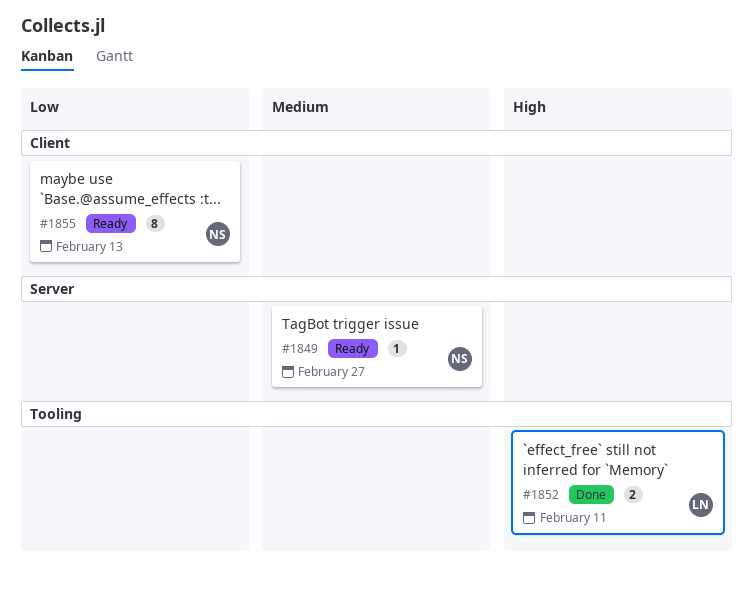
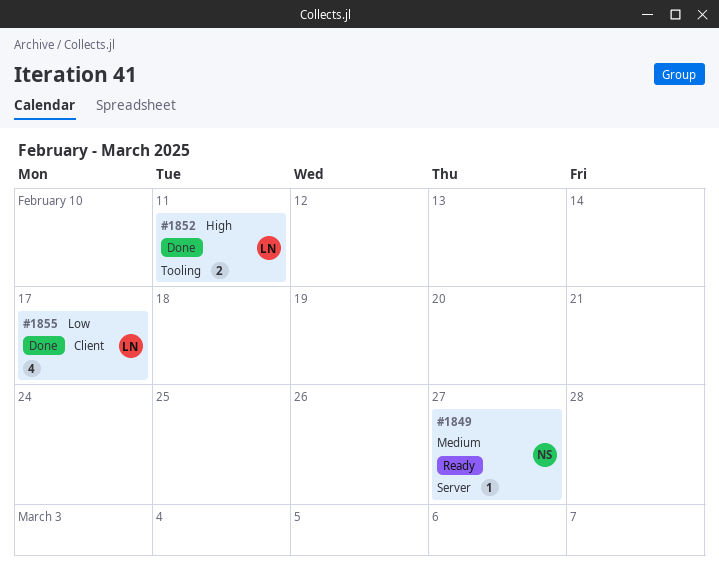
#1855, status: Ready -> Done
#1855, owner: NS -> LN
#1855, estimate: 8 -> 4
#1855, due: Feb 13 -> Feb 17

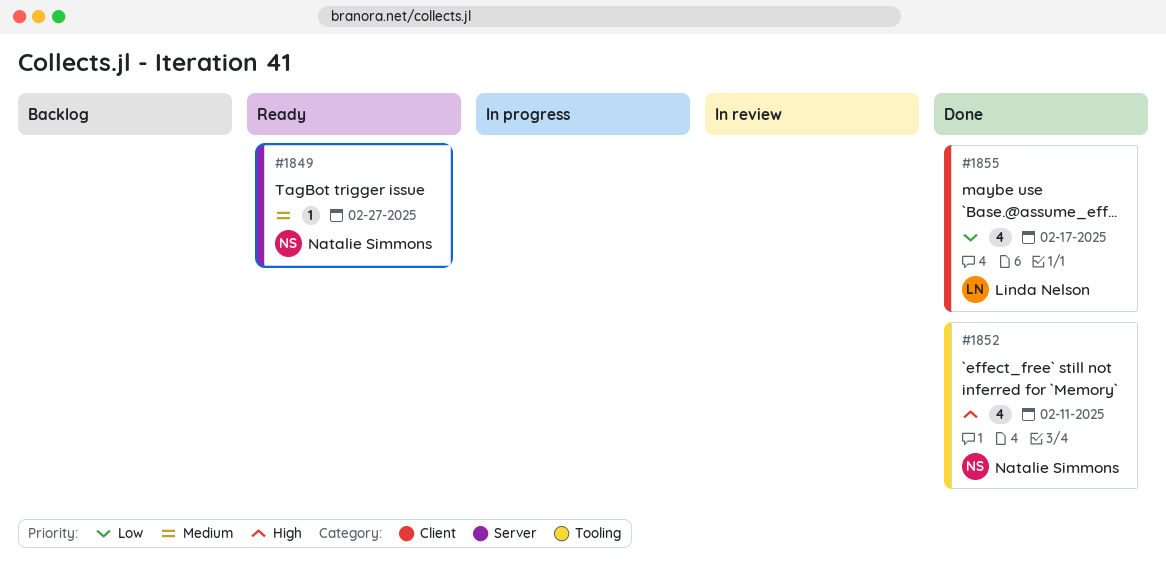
#1852, owner: Linda Nelson -> Natalie Simmons
#1852, estimate: 2 -> 4

